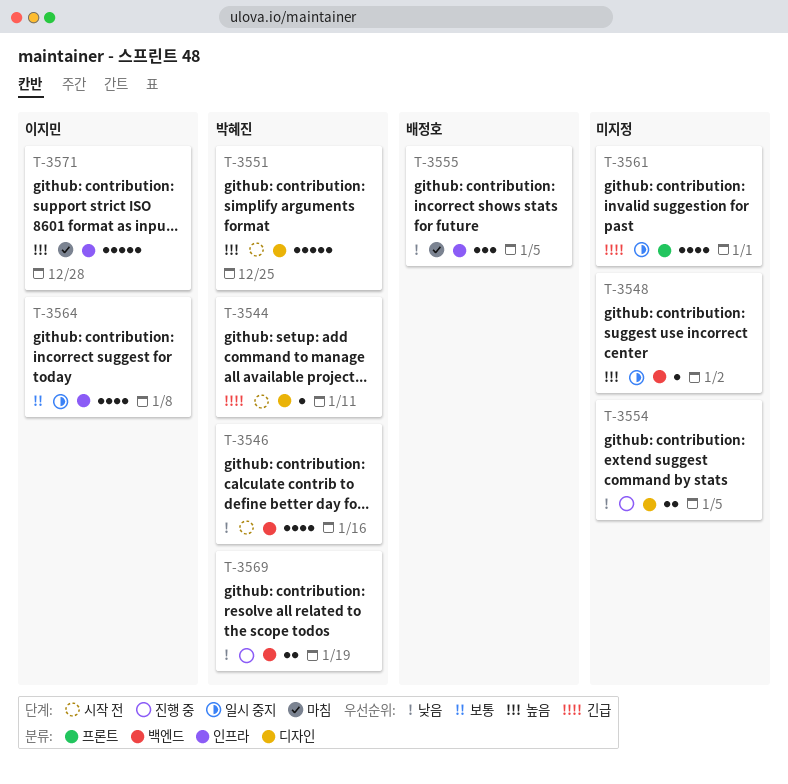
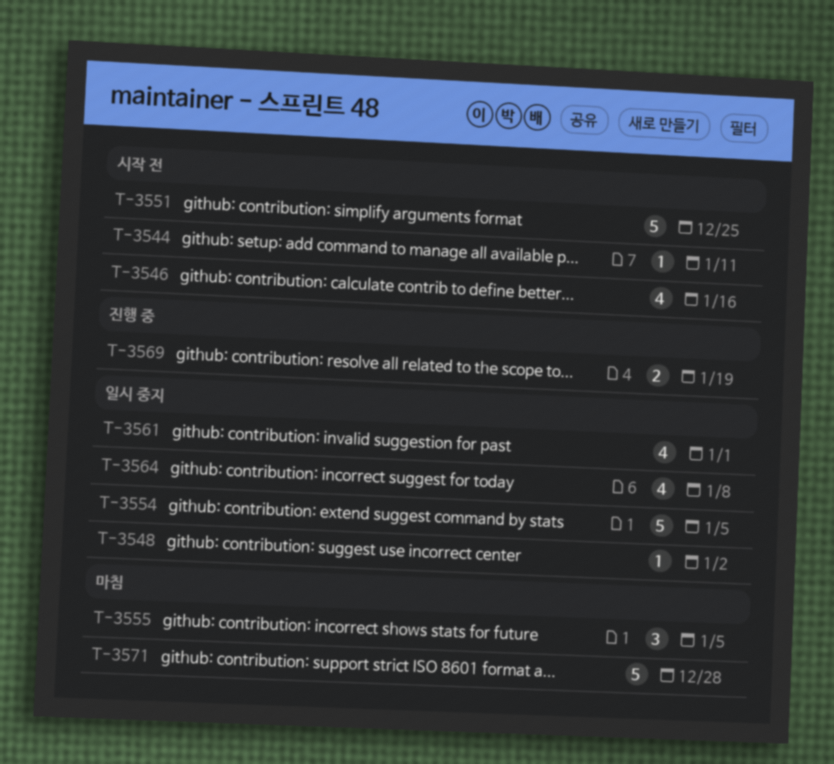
T-3554, status: 진행 중 -> 일시 중지
T-3554, estimate: 2 -> 5

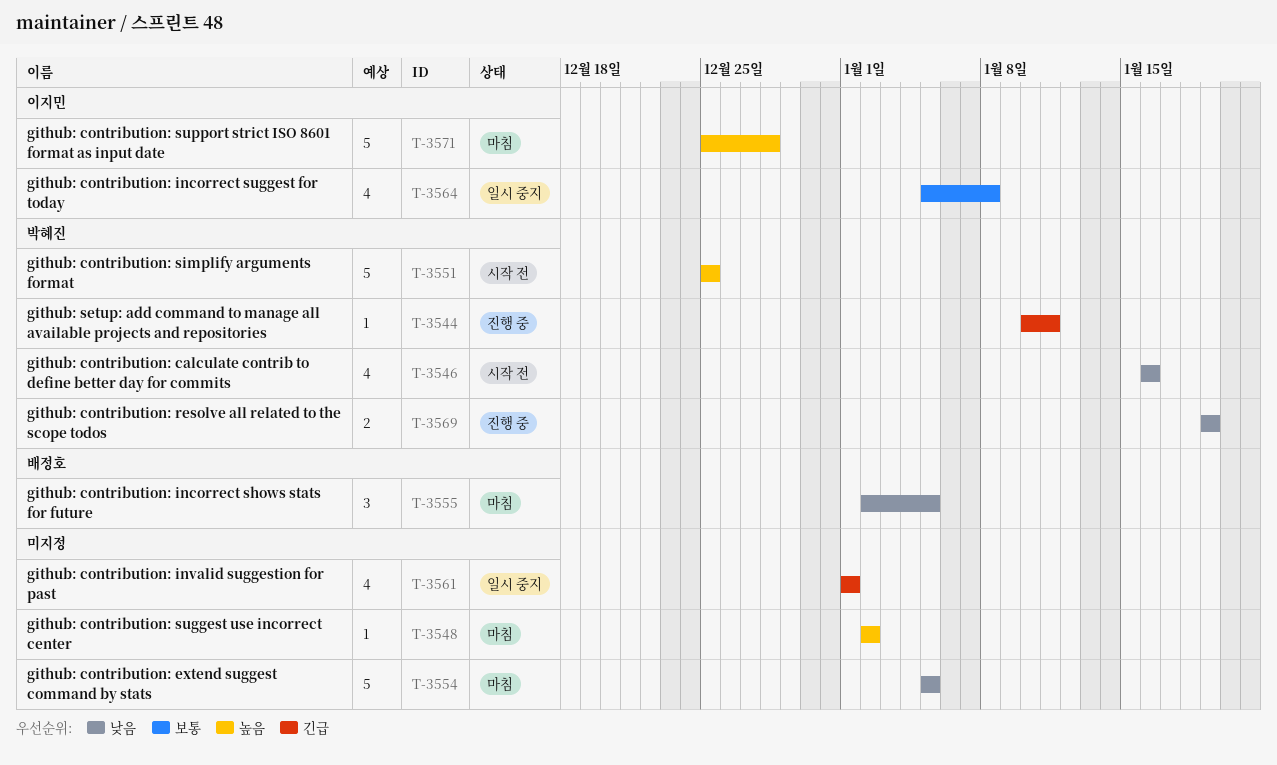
T-3544, status: 시작 전 -> 진행 중
T-3548, status: 일시 중지 -> 마침
T-3554, status: 일시 중지 -> 마침

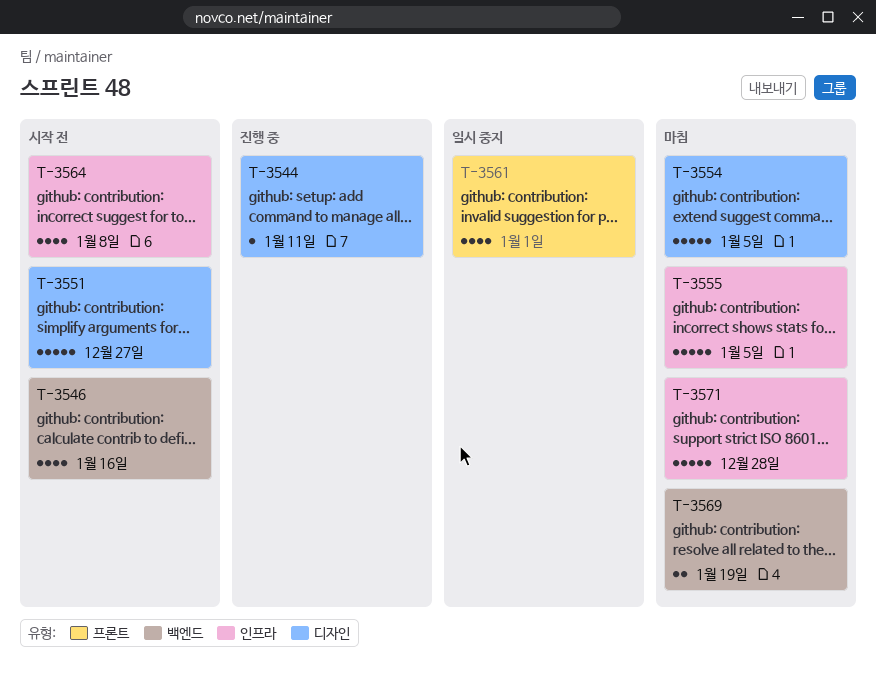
T-3548: present -> none
T-3551, due: Dec 25 -> Dec 27
T-3555, estimate: 3 -> 5
T-3564, status: 일시 중지 -> 시작 전
T-3569, status: 진행 중 -> 마침

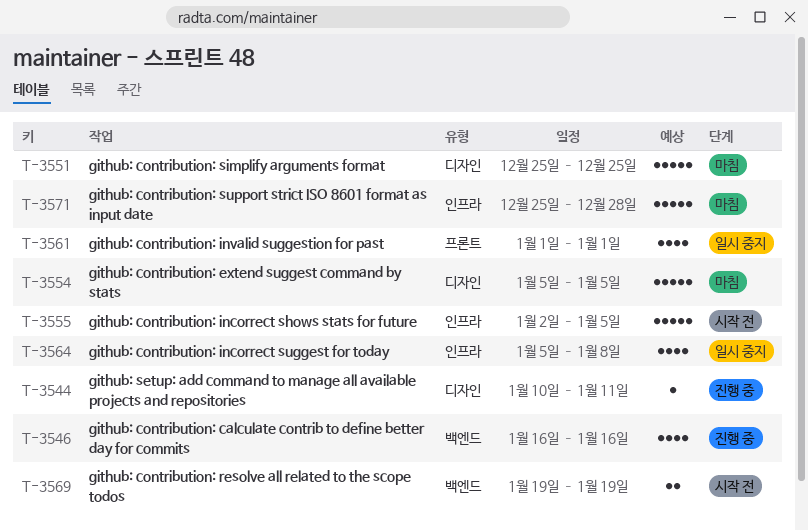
T-3546, status: 시작 전 -> 진행 중
T-3551, status: 시작 전 -> 마침
T-3551, due: Dec 27 -> Dec 25
T-3555, status: 마침 -> 시작 전
T-3564, status: 시작 전 -> 일시 중지
T-3569, status: 마침 -> 시작 전

